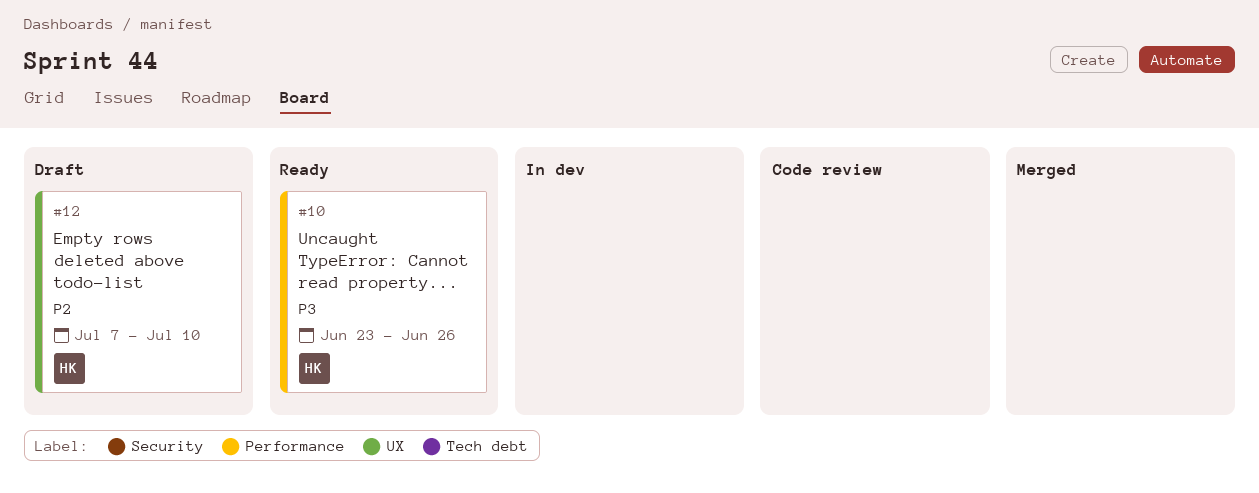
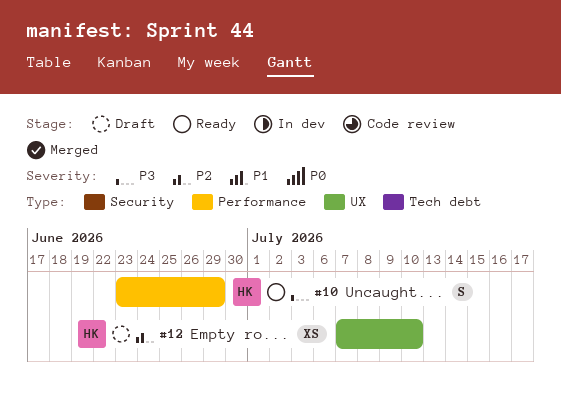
#10, due: Jun 26 -> Jun 29

